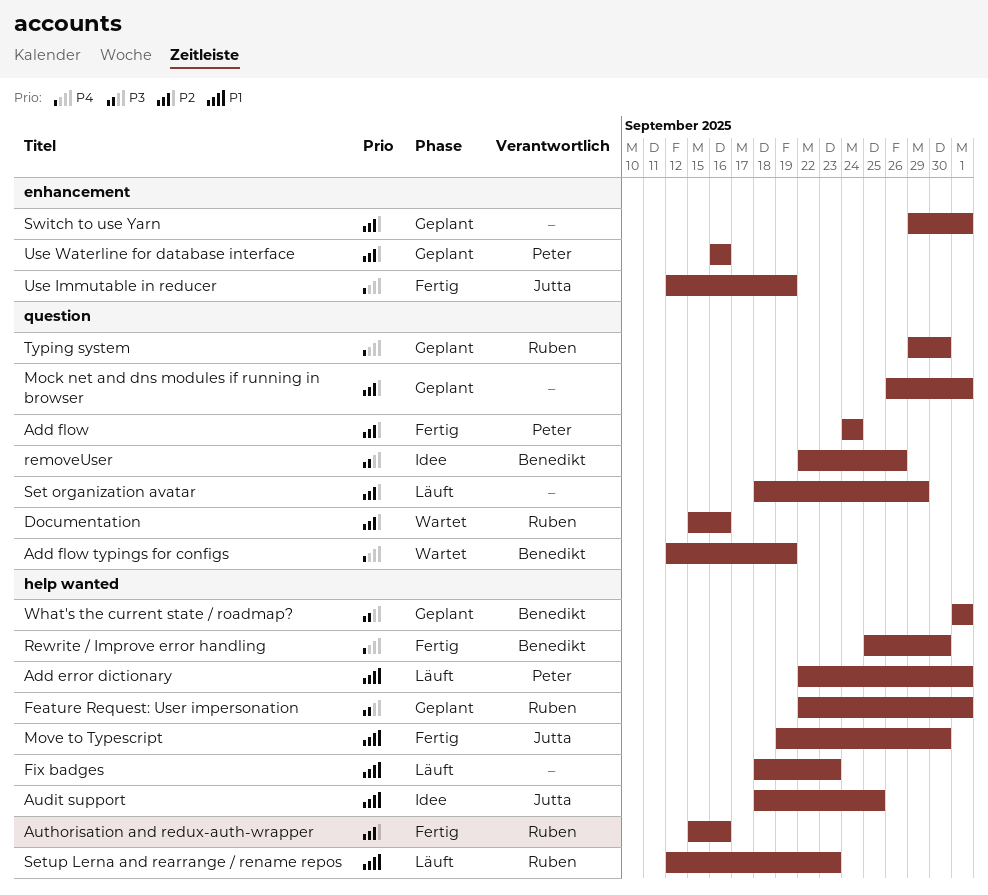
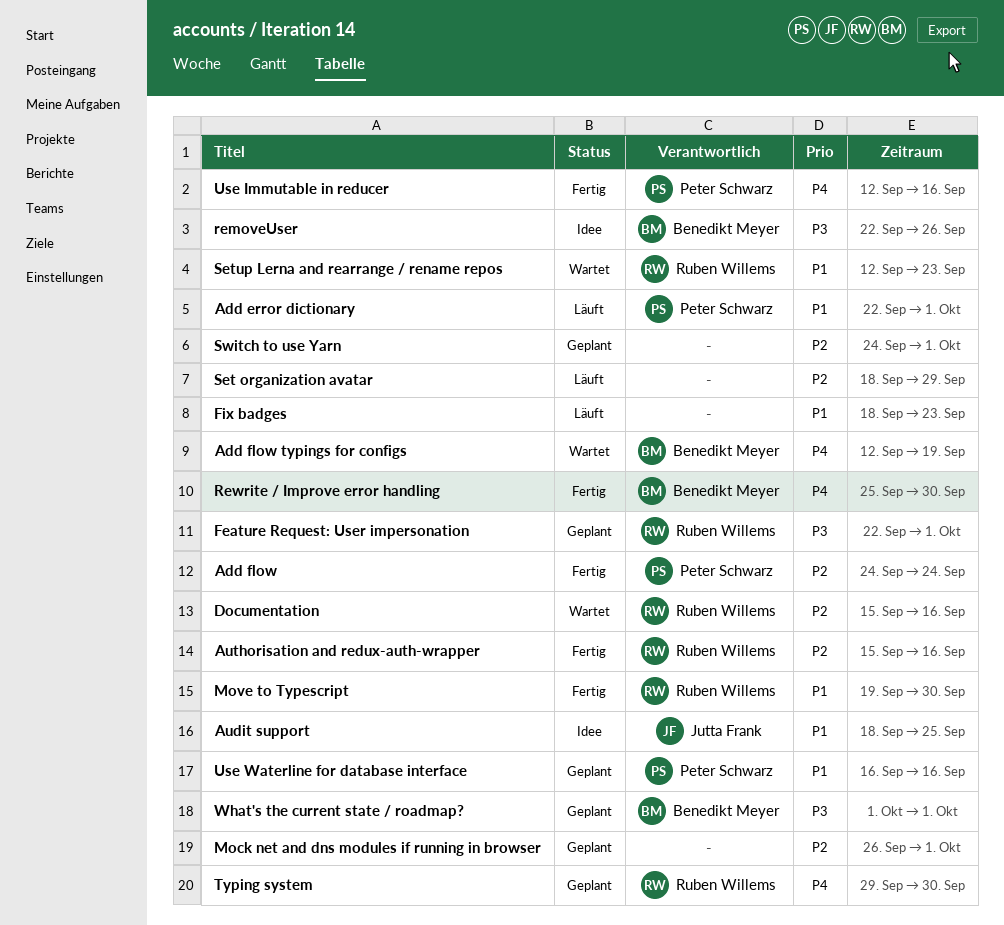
Move to Typescript, owner: Jutta Frank -> Ruben Willems
Setup Lerna and rearrange / rename repos, status: Läuft -> Wartet
Switch to use Yarn, start: Sep 29 -> Sep 24
Use Immutable in reducer, owner: Jutta Frank -> Peter Schwarz
Use Immutable in reducer, due: Sep 19 -> Sep 16
Use Waterline for database interface, priority: P2 -> P1

